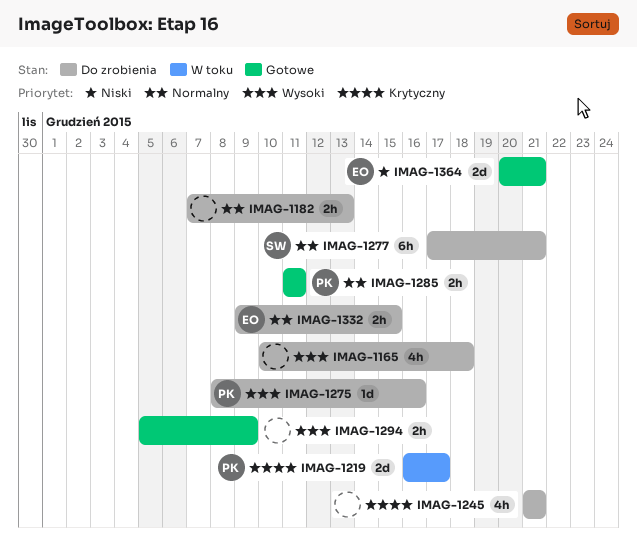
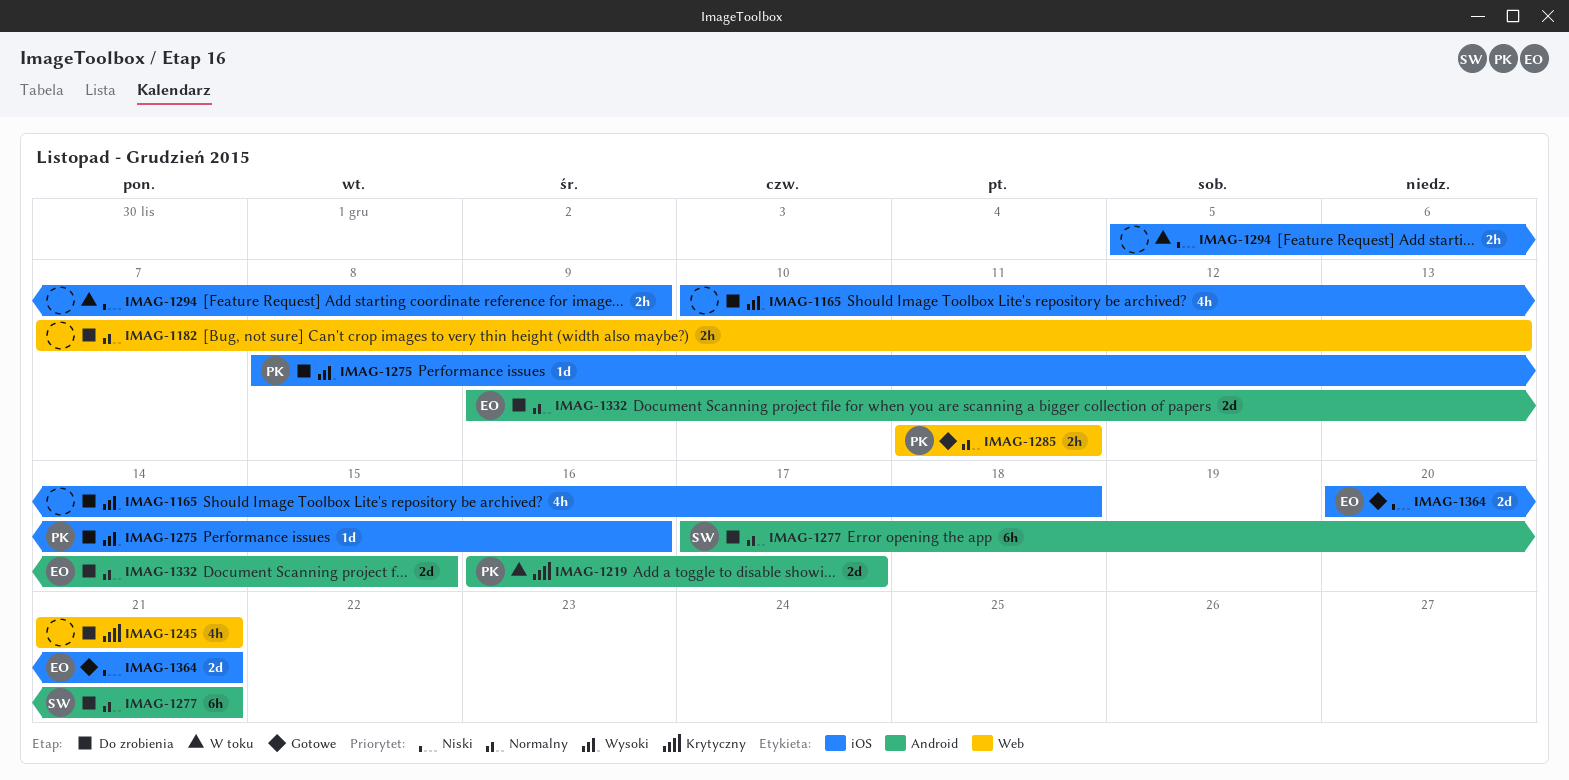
IMAG-1294, status: Gotowe -> W toku
IMAG-1294, priority: Wysoki -> Niski
IMAG-1332, estimate: 2h -> 2d

